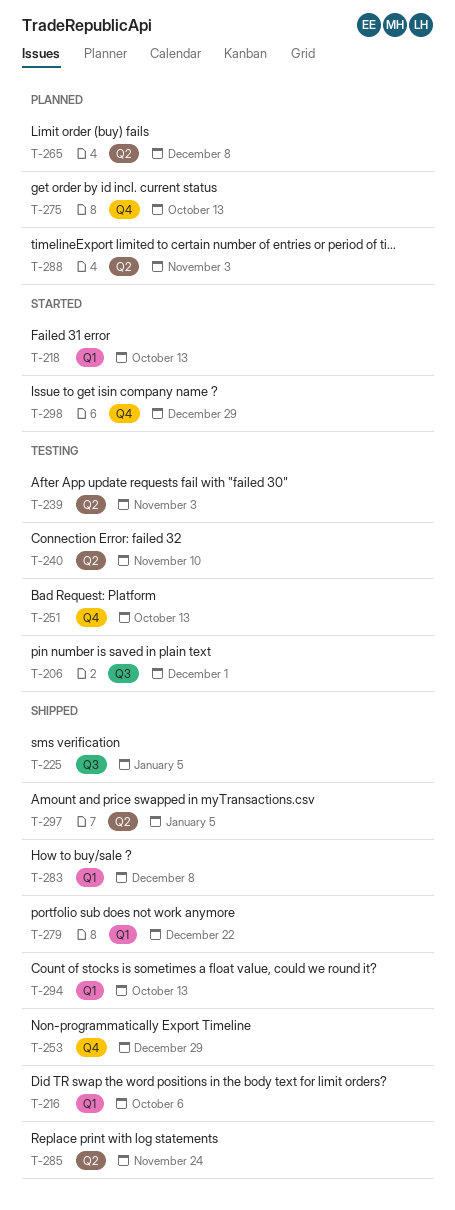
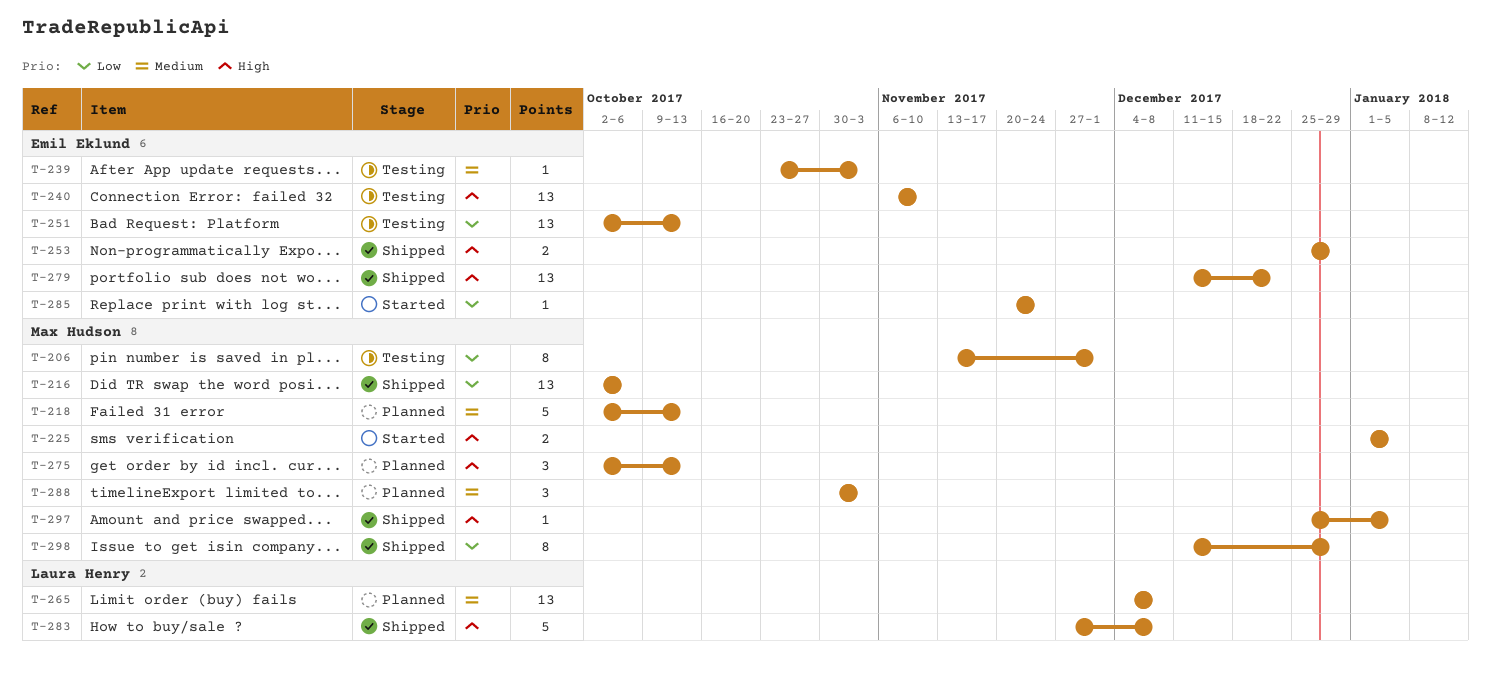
T-218, status: Started -> Planned
T-225, status: Shipped -> Started
T-285, status: Shipped -> Started
T-294: present -> none
T-298, status: Started -> Shipped

